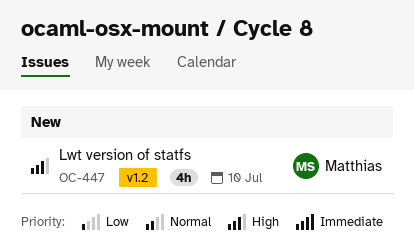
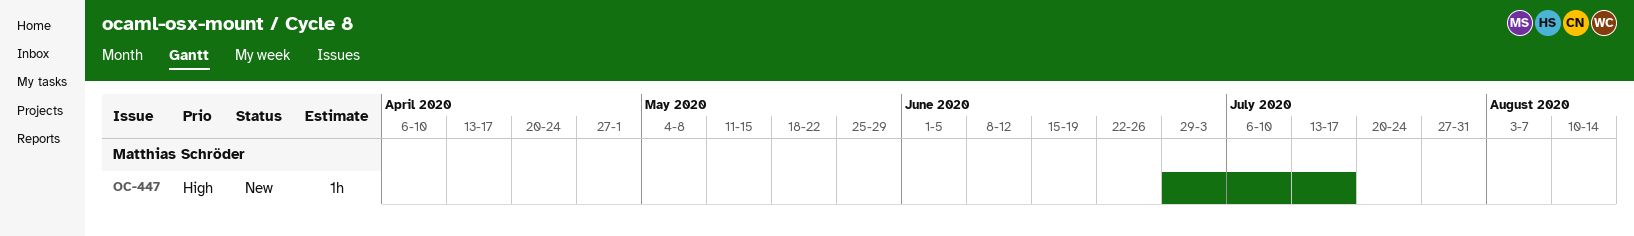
OC-447, estimate: 4h -> 1h
OC-447, due: Jul 10 -> Jul 17

